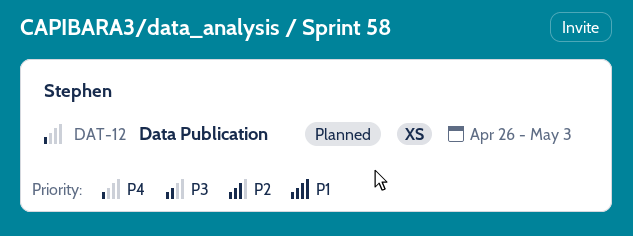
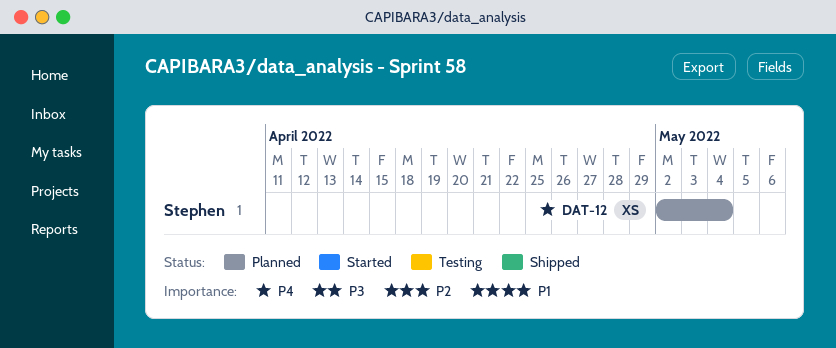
DAT-12, start: Apr 26 -> May 2
DAT-12, due: May 3 -> May 4

